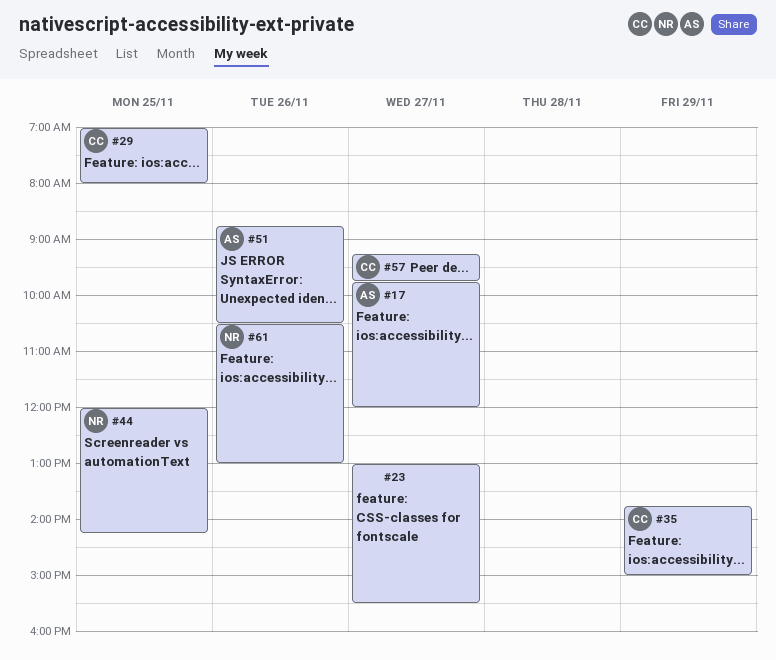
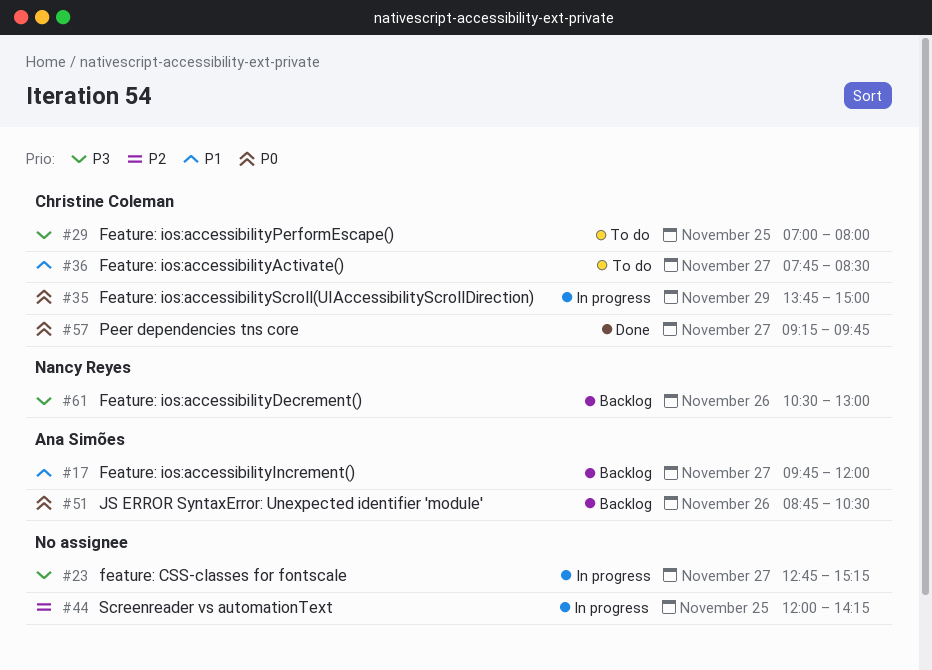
#23, begins: 13:00 -> 12:45
#23, ends: 15:30 -> 15:15
#36: none -> present
#44, owner: Nancy Reyes -> none

